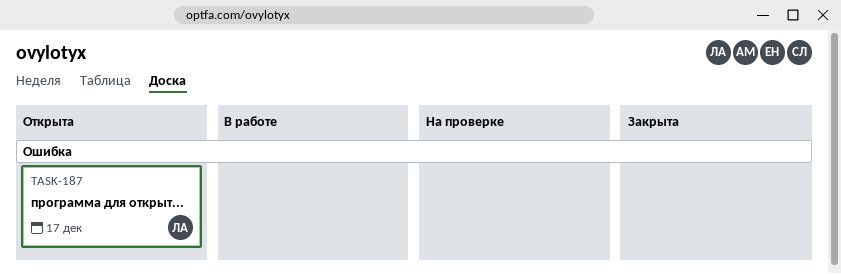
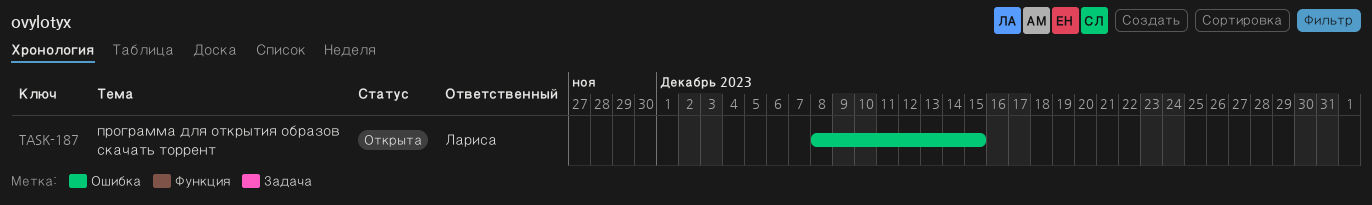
TASK-187, due: Dec 17 -> Dec 15

